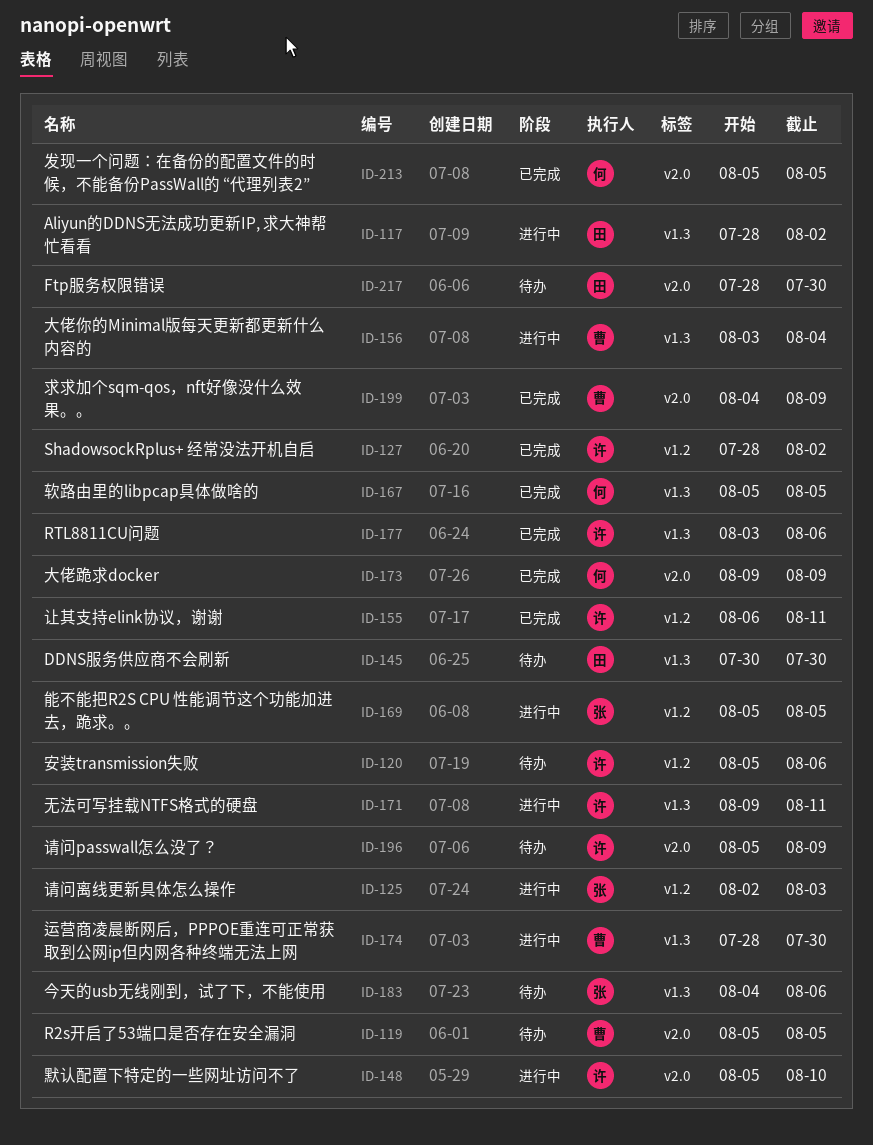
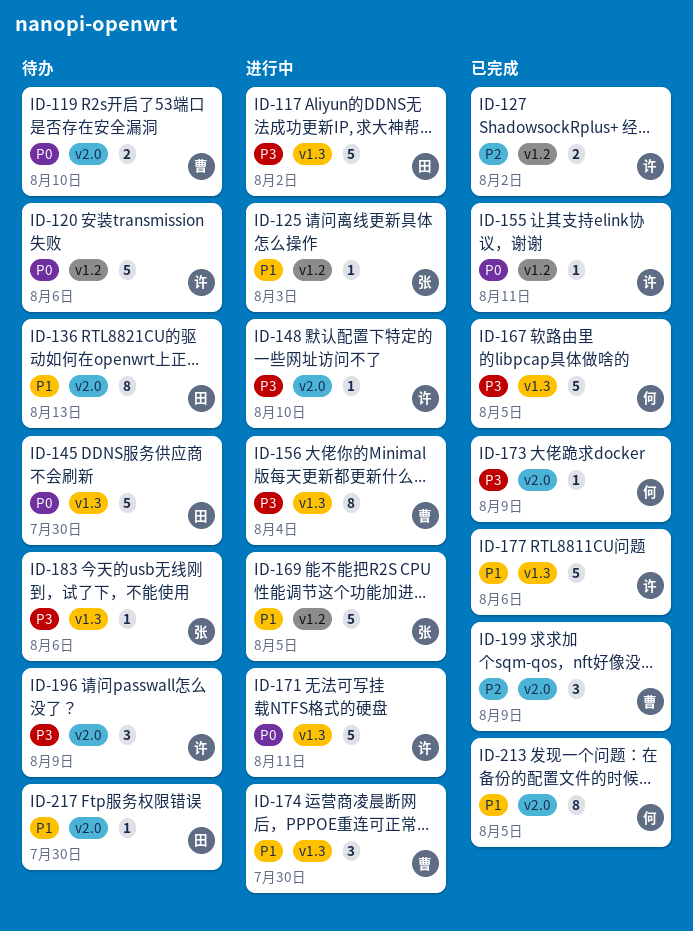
ID-119, due: Aug 5 -> Aug 10
ID-136: none -> present

